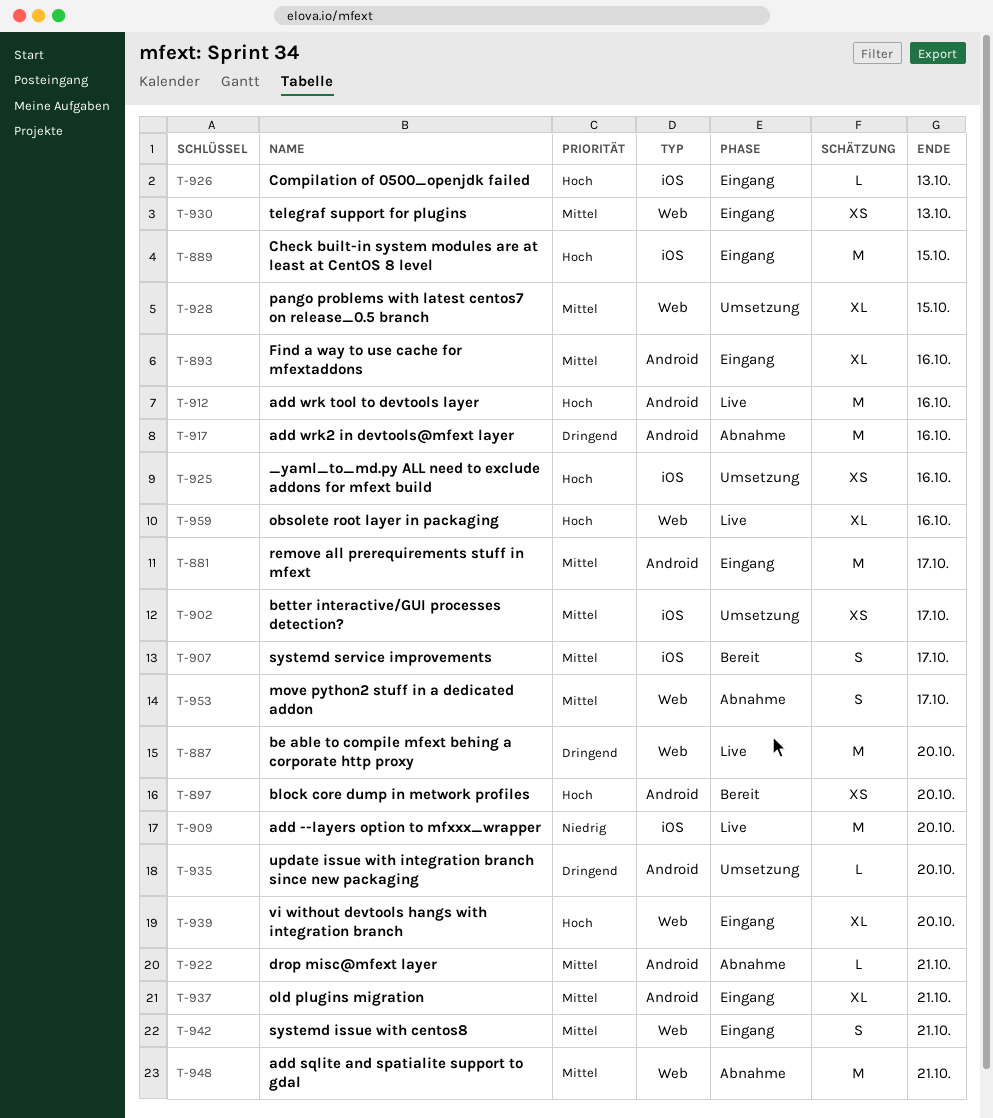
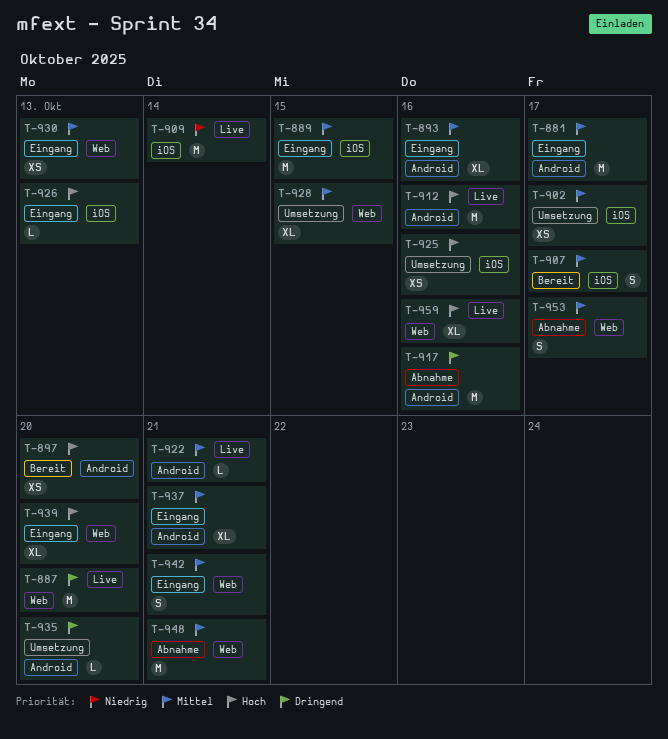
T-889, priority: Hoch -> Mittel
T-909, due: Oct 20 -> Oct 14
T-922, status: Abnahme -> Live

